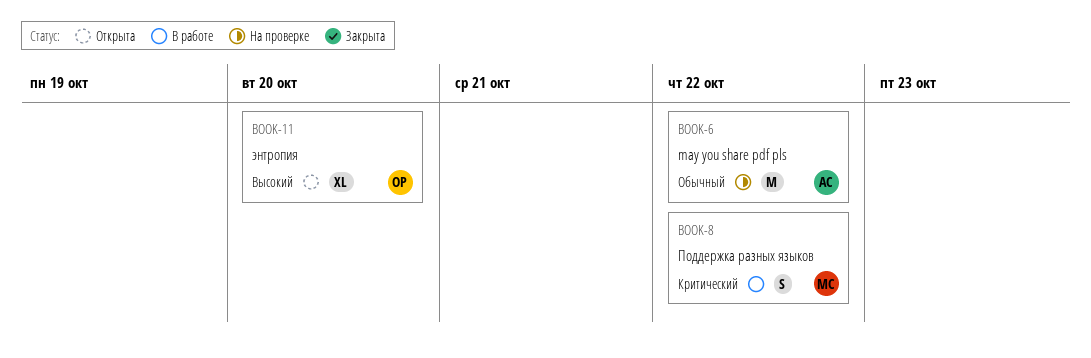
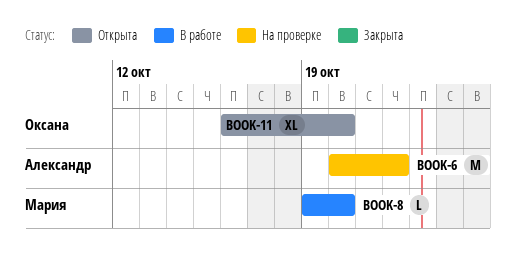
BOOK-8, estimate: S -> L
BOOK-8, due: Oct 22 -> Oct 20

